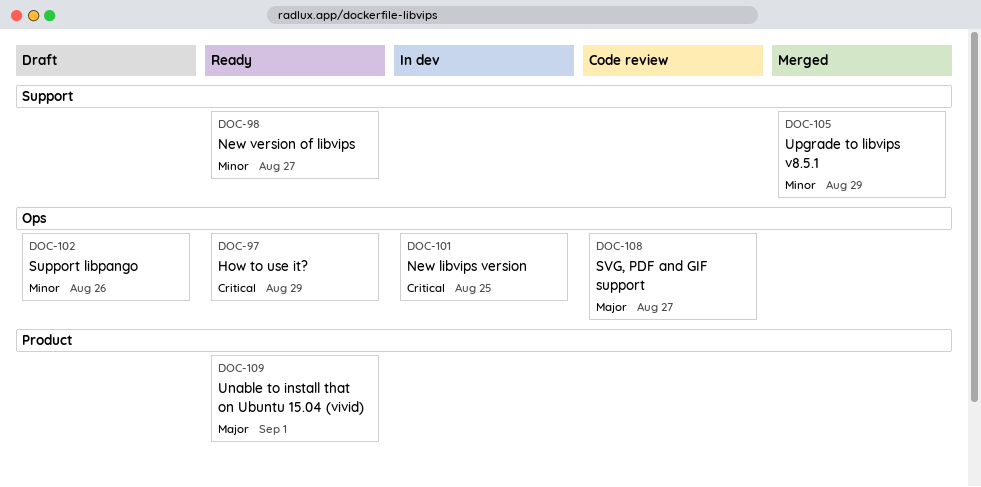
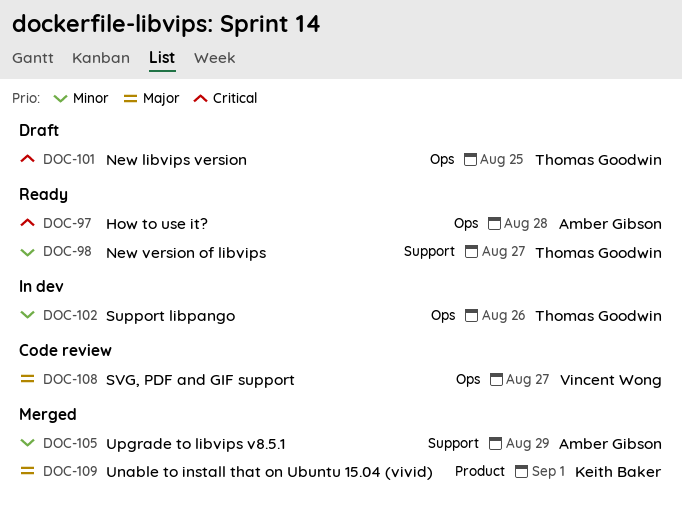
DOC-97, due: Aug 29 -> Aug 28
DOC-101, status: In dev -> Draft
DOC-102, status: Draft -> In dev
DOC-109, status: Ready -> Merged

